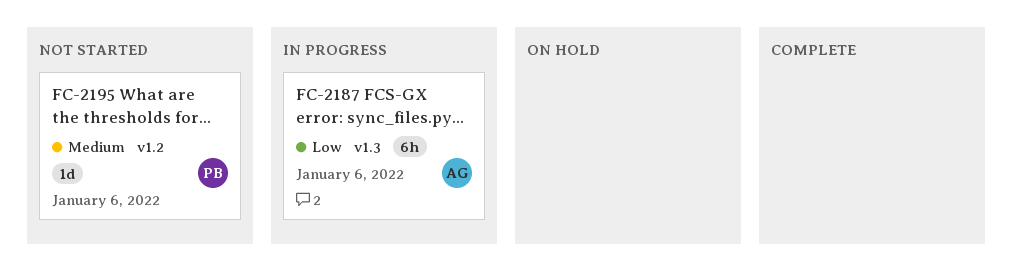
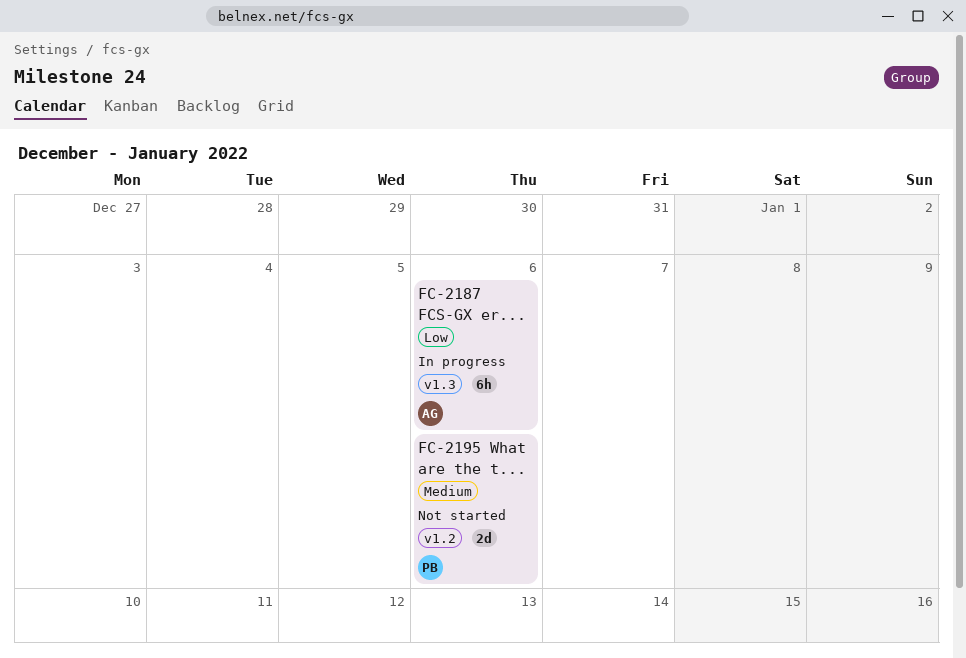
FC-2195, estimate: 1d -> 2d

